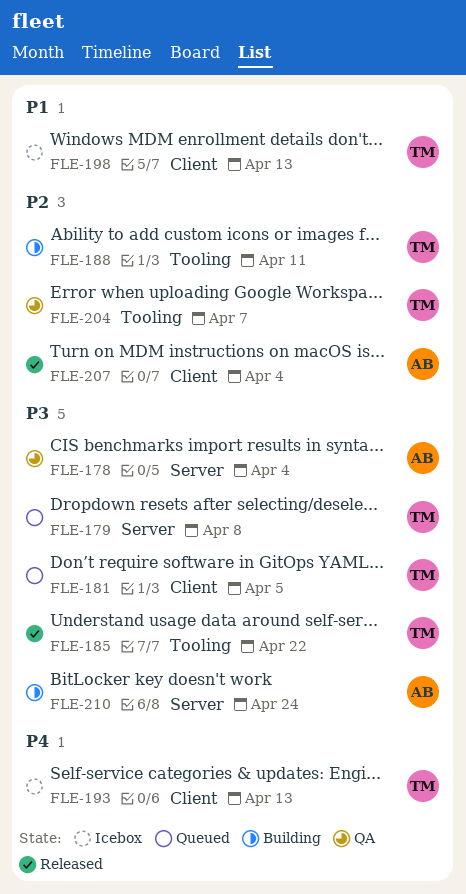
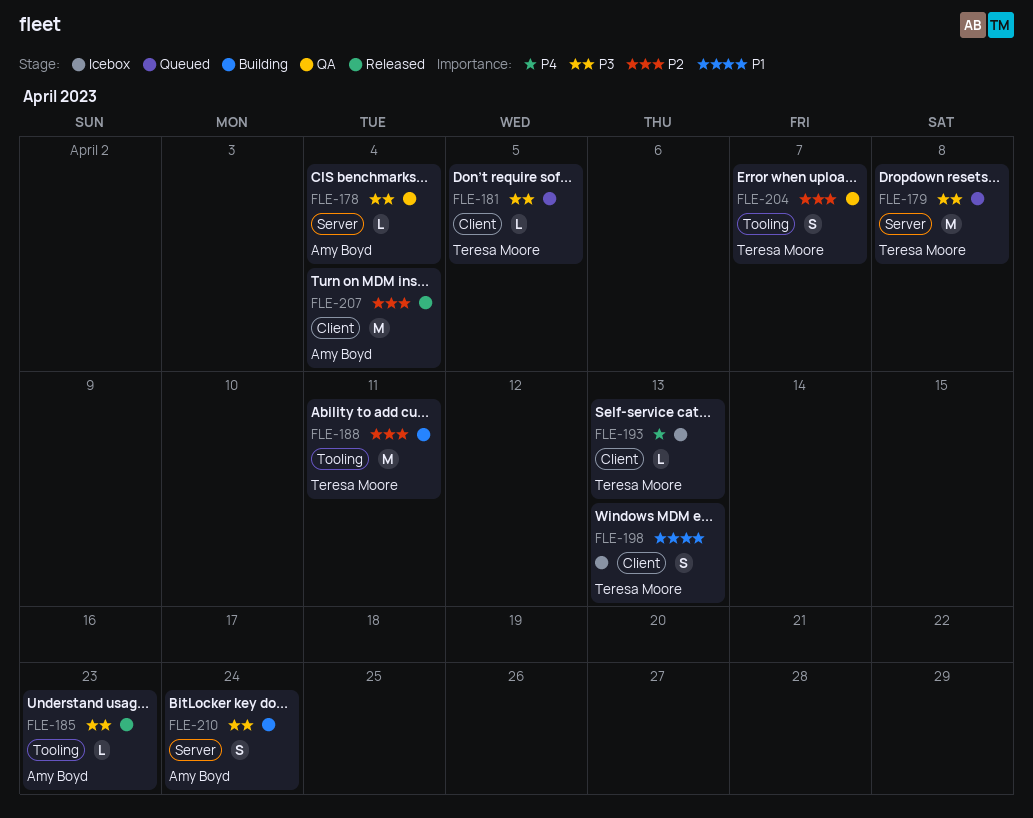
FLE-185, owner: Teresa Moore -> Amy Boyd
FLE-185, due: Apr 22 -> Apr 23

